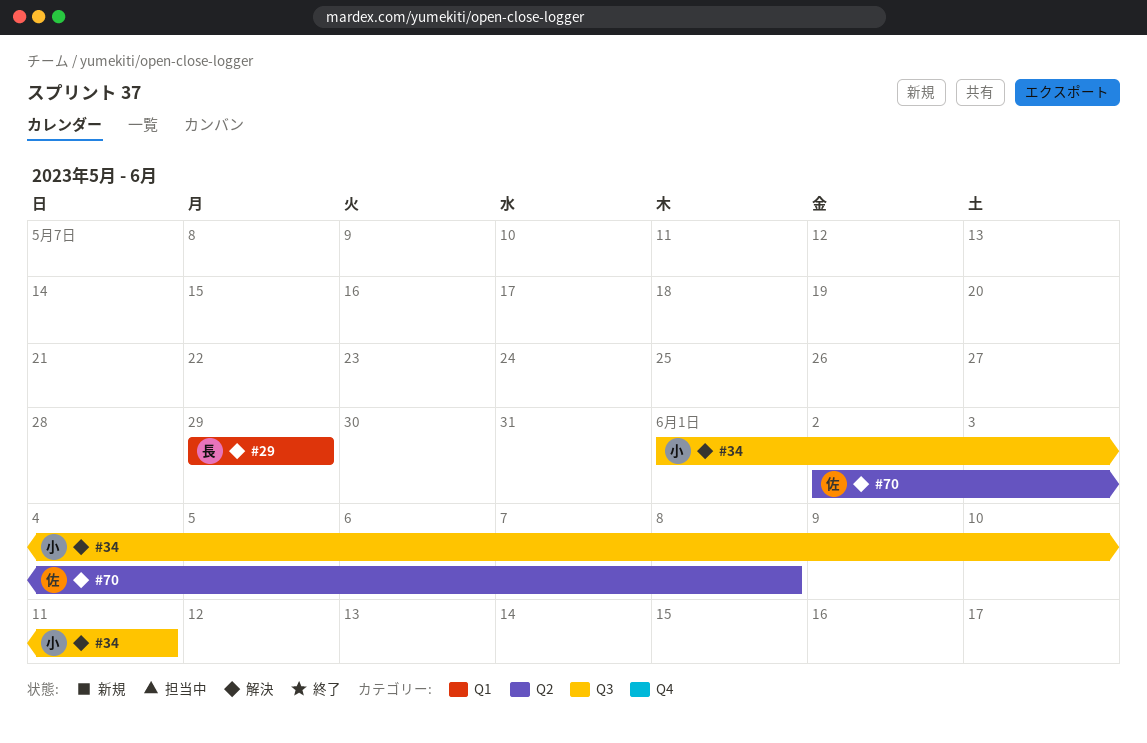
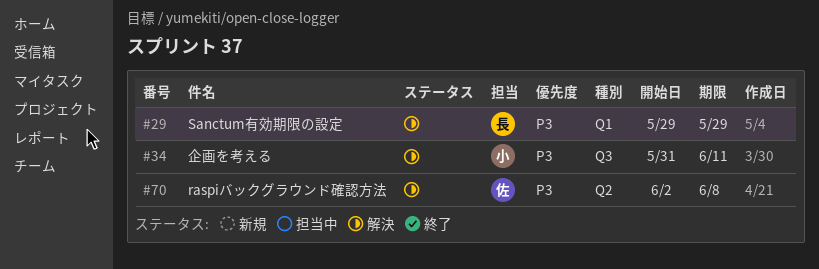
#34, start: Jun 1 -> May 31

